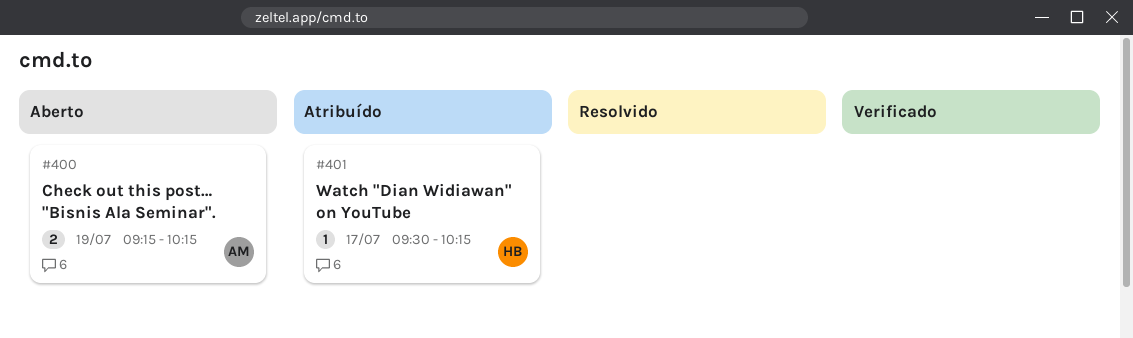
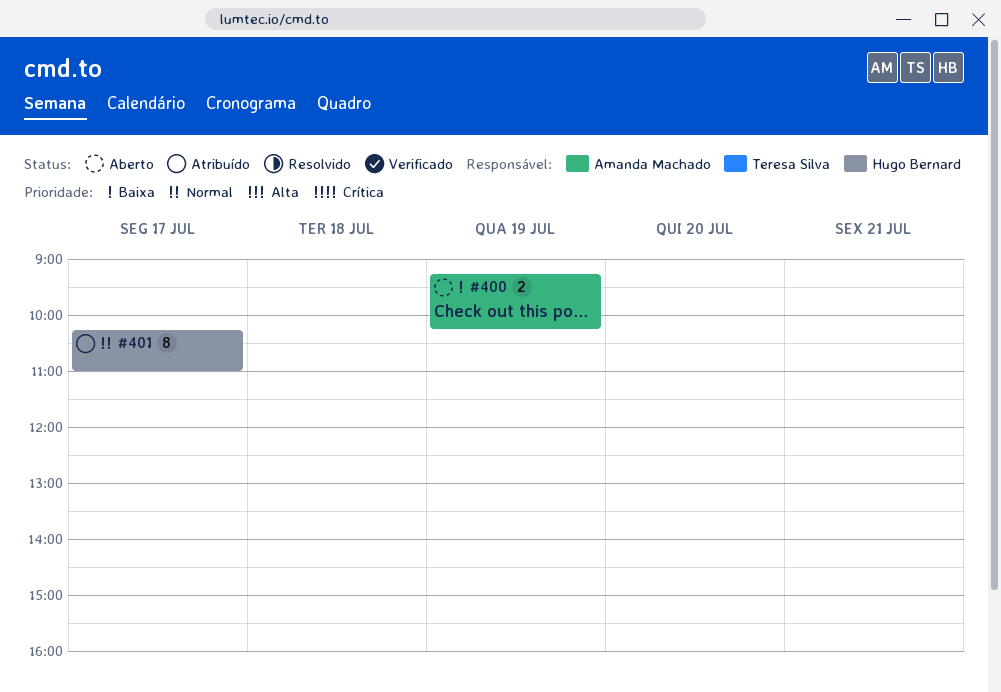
#401, estimate: 1 -> 8
#401, begins: 09:30 -> 10:15
#401, ends: 10:15 -> 11:00

